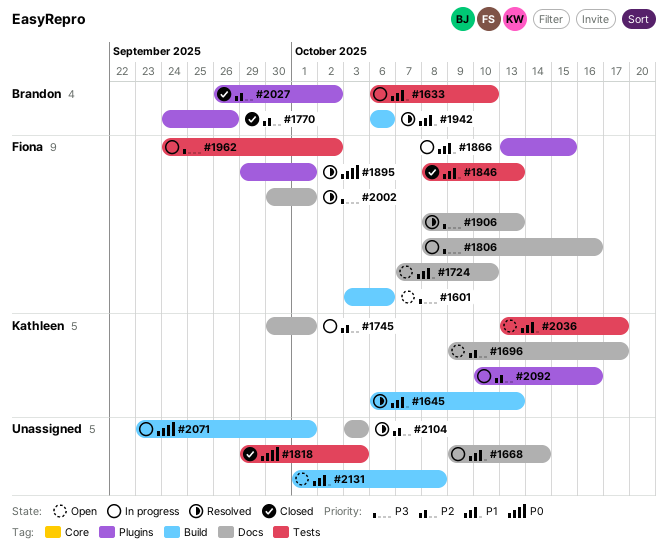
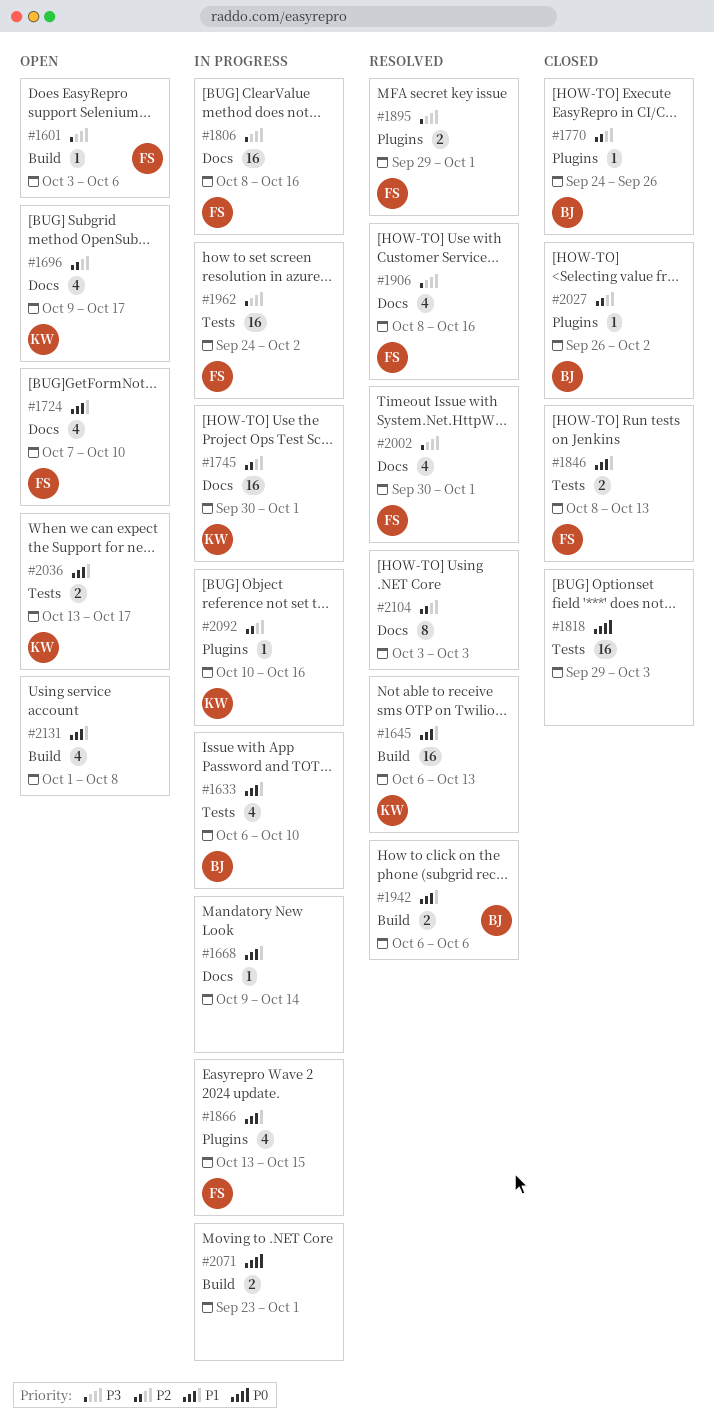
#1895, priority: P0 -> P3
#1906, due: Oct 13 -> Oct 16

